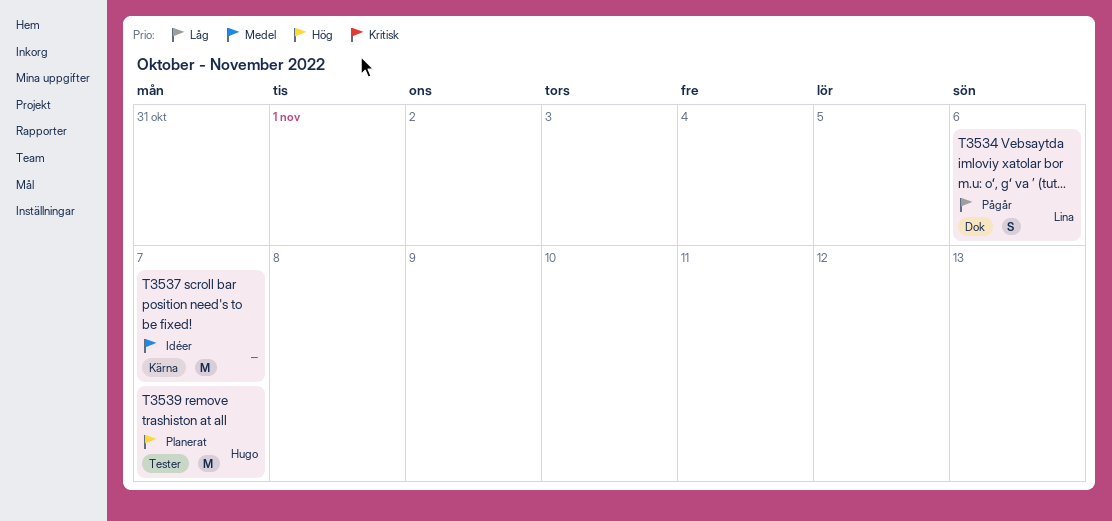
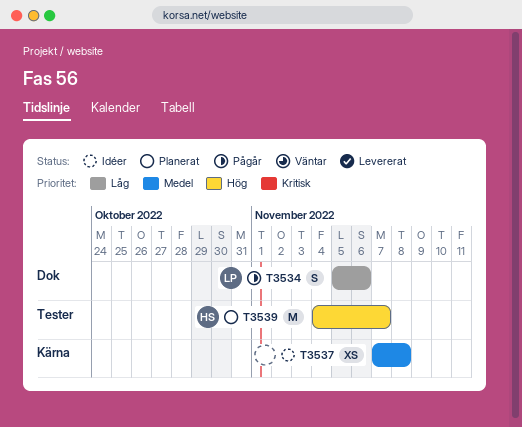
T3537, estimate: M -> XS
T3537, due: Nov 7 -> Nov 8

